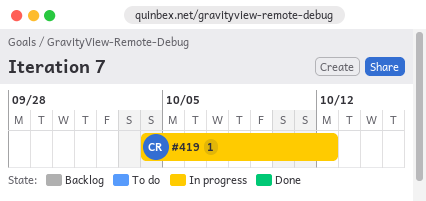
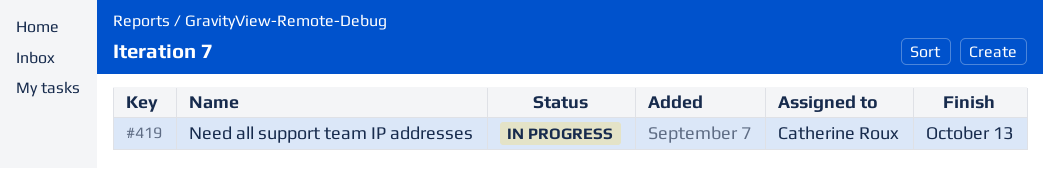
#419, due: Oct 12 -> Oct 13

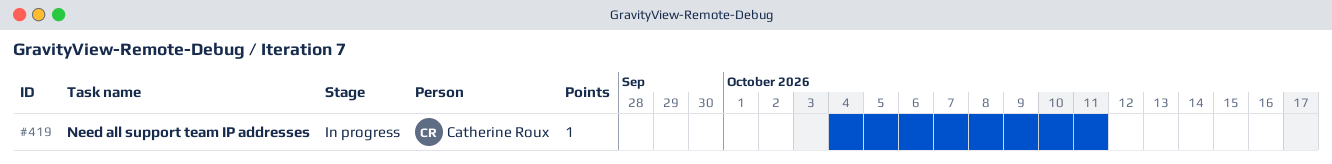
#419, due: Oct 13 -> Oct 11

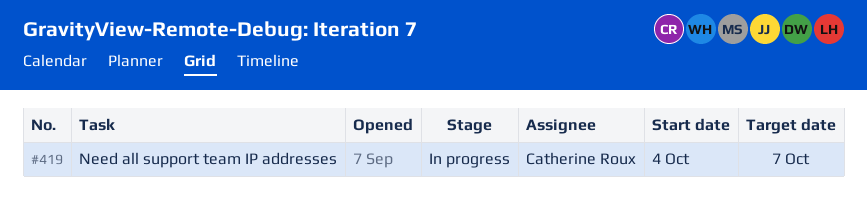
#419, due: Oct 11 -> Oct 7

